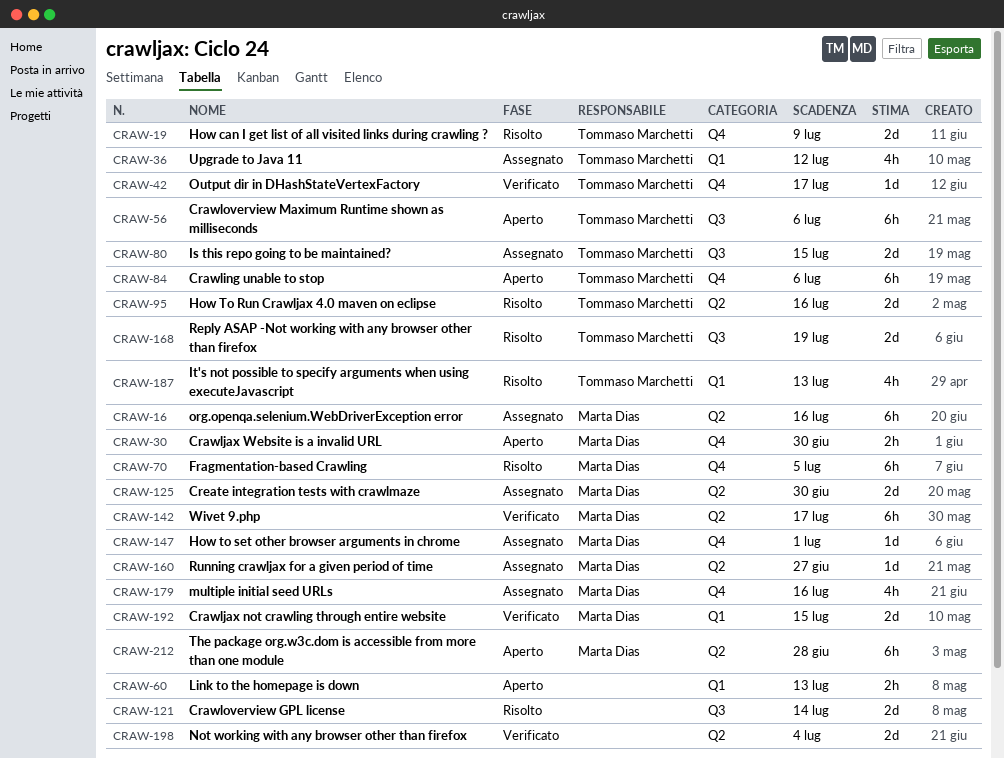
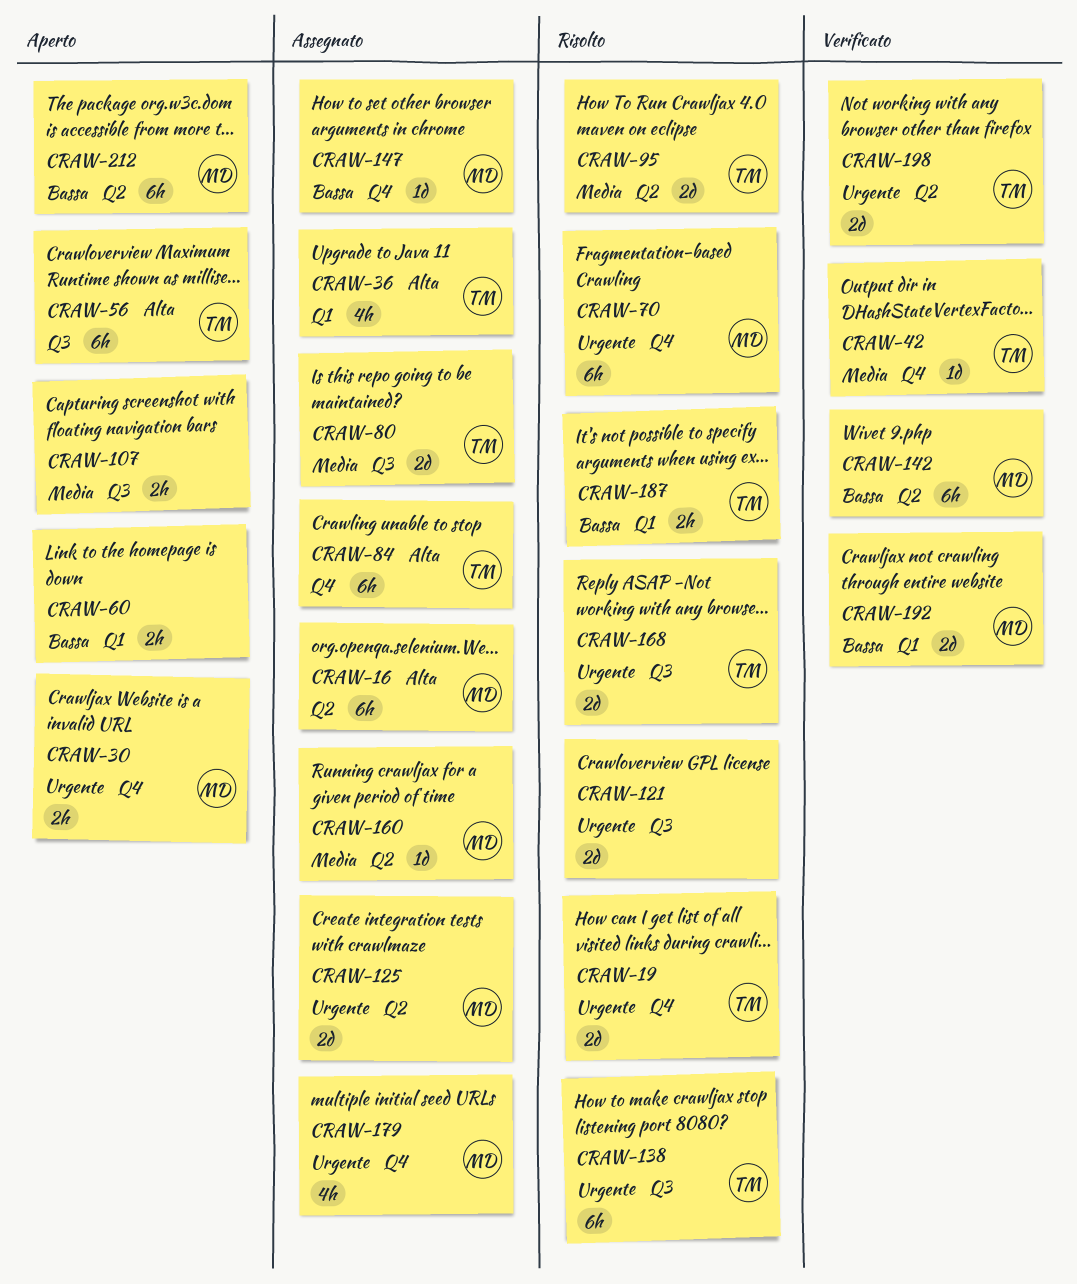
CRAW-84, status: Aperto -> Assegnato
CRAW-107: none -> present
CRAW-138: none -> present
CRAW-187, estimate: 4h -> 2h
CRAW-198, owner: none -> Tommaso Marchetti

